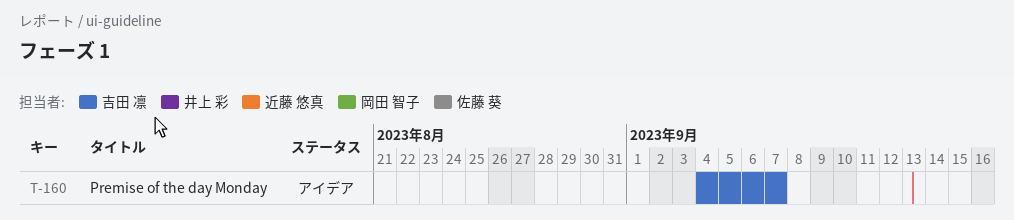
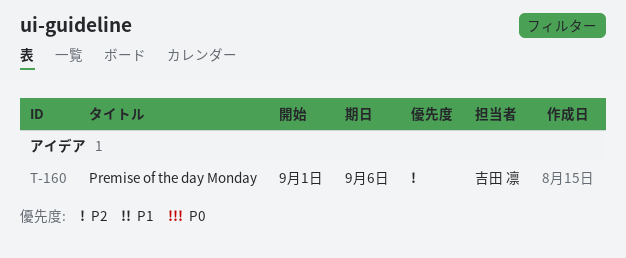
T-160, start: Sep 4 -> Sep 1
T-160, due: Sep 7 -> Sep 6

